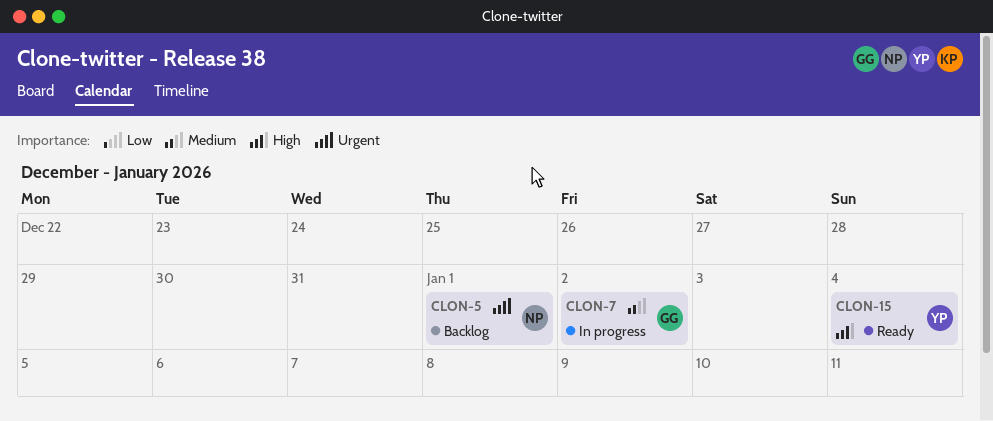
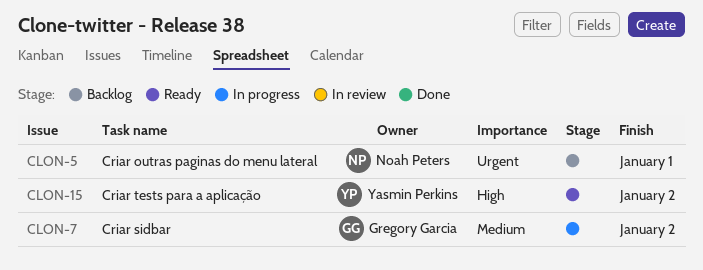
CLON-15, due: Jan 4 -> Jan 2

